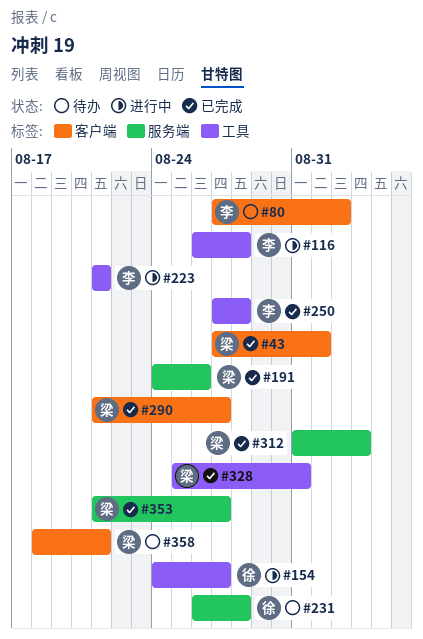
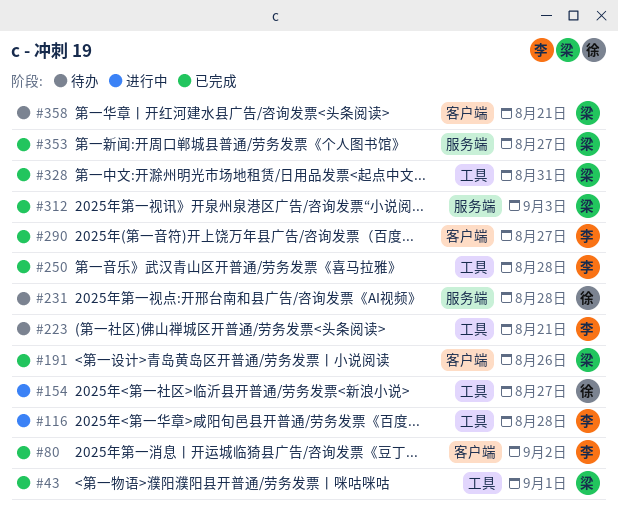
#43, label: 客户端 -> 工具
#80, status: 待办 -> 已完成
#191, label: 服务端 -> 客户端
#223, status: 进行中 -> 待办
#290, owner: 梁 -> 李

